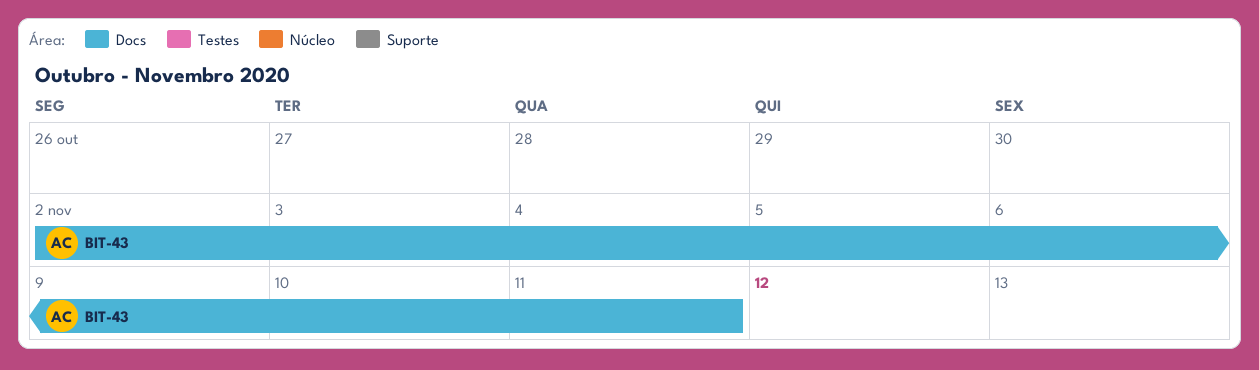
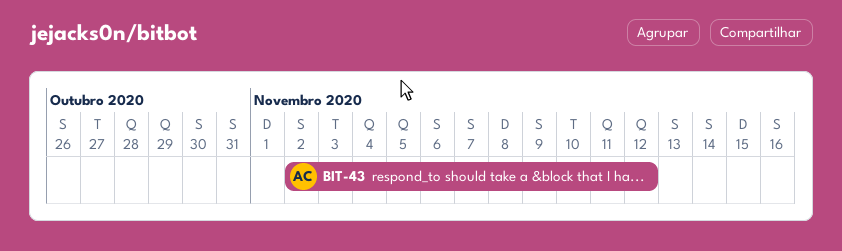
BIT-43, due: Nov 11 -> Nov 12

